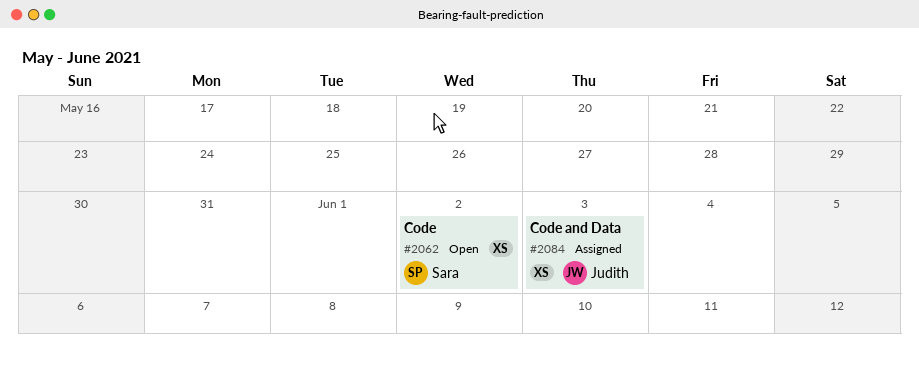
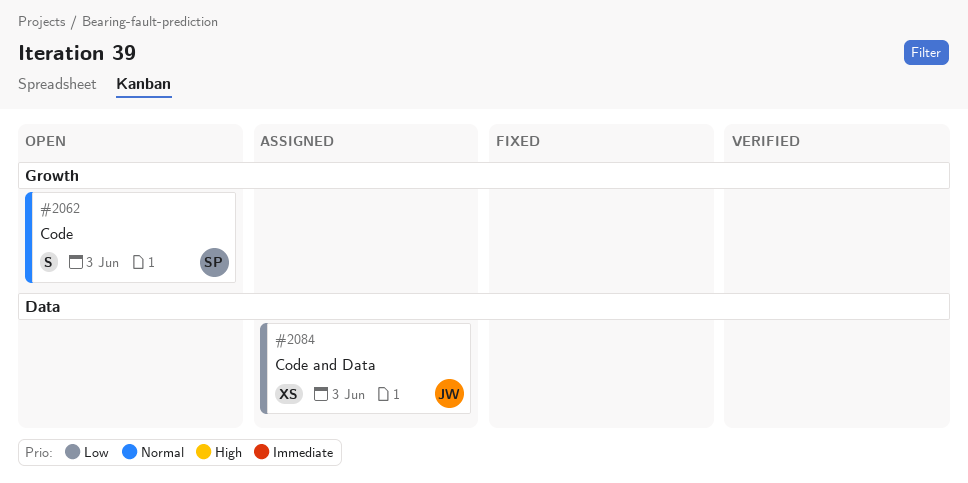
#2062, estimate: XS -> S
#2062, due: Jun 2 -> Jun 3

